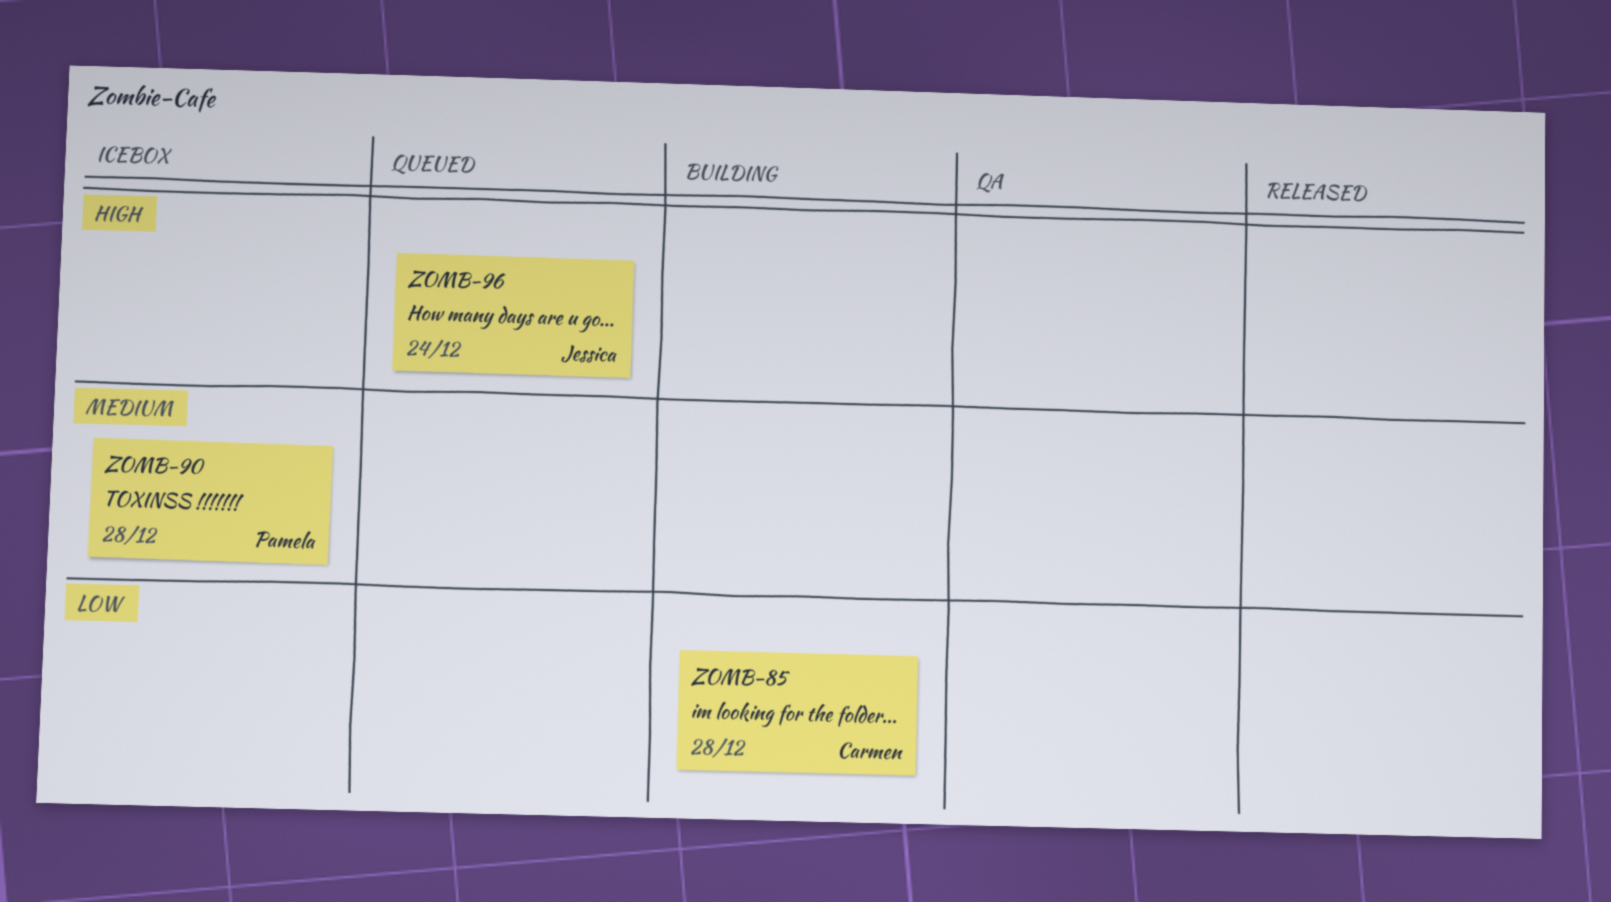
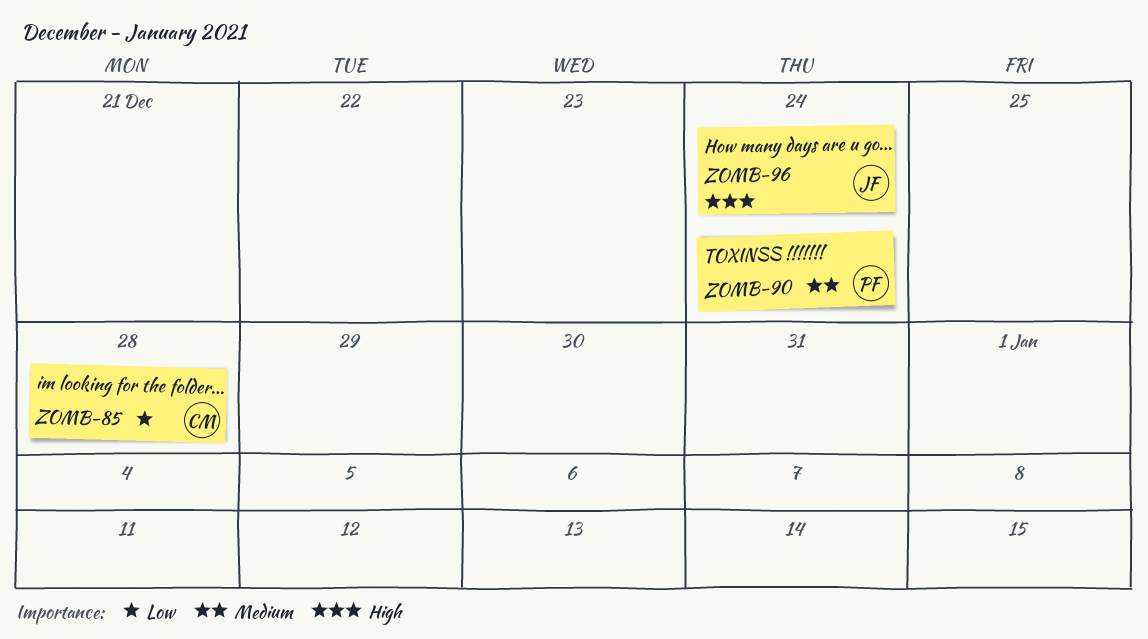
ZOMB-90, due: Dec 28 -> Dec 24

